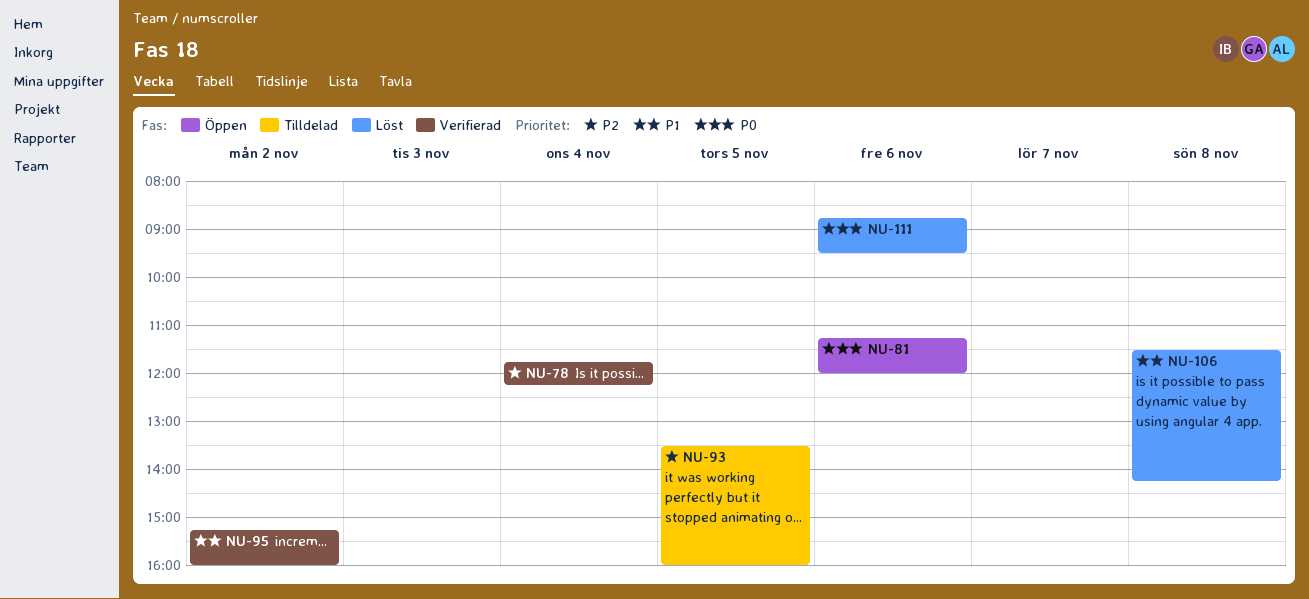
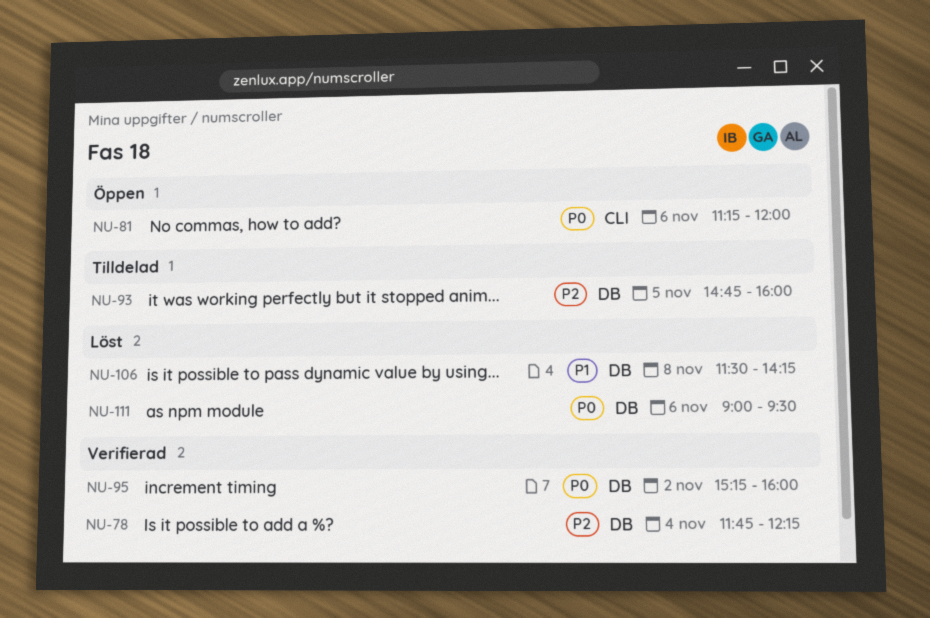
NU-93, begins: 13:30 -> 14:45
NU-95, priority: P1 -> P0
NU-111, begins: 08:45 -> 09:00

